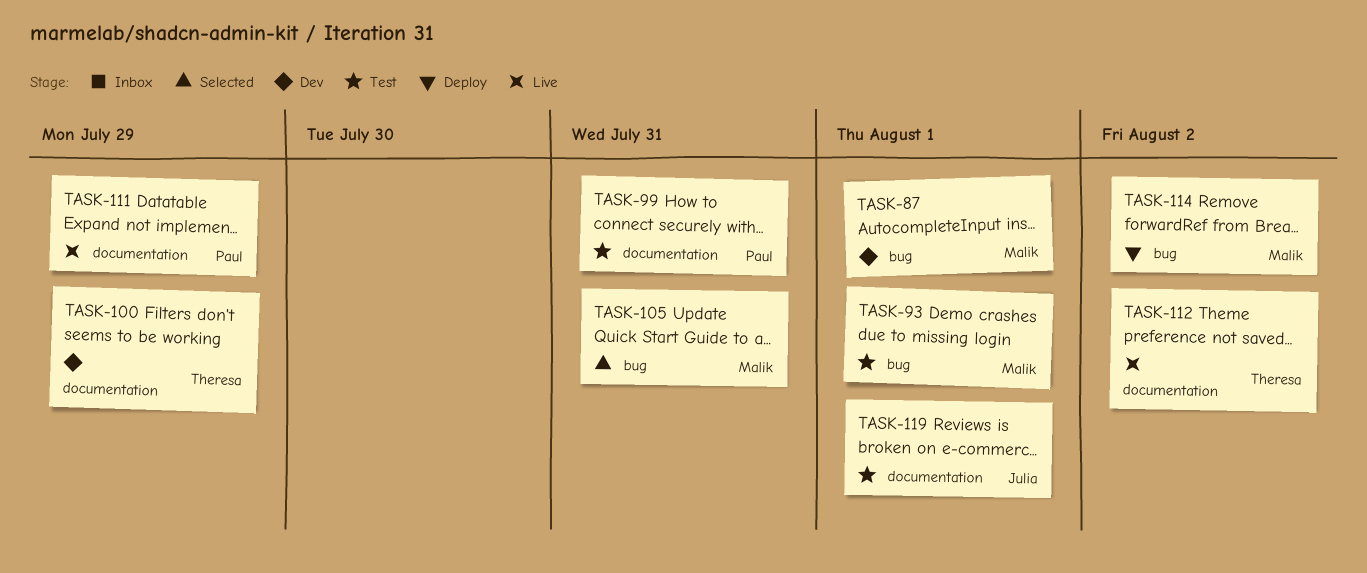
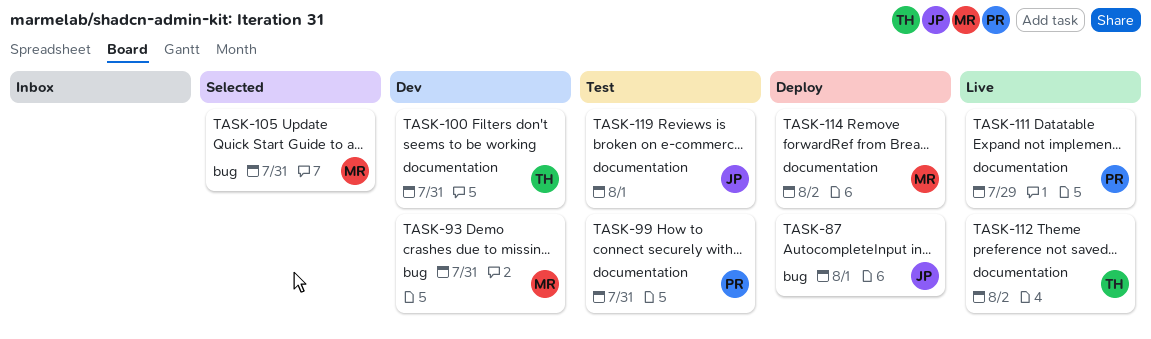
TASK-87, status: Dev -> Deploy
TASK-87, owner: Malik -> Julia
TASK-93, status: Test -> Dev
TASK-93, due: Aug 1 -> Jul 31
TASK-100, due: Jul 29 -> Jul 31
TASK-114, label: bug -> documentation

